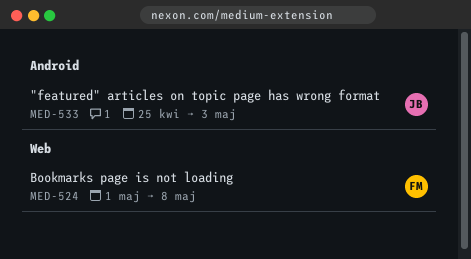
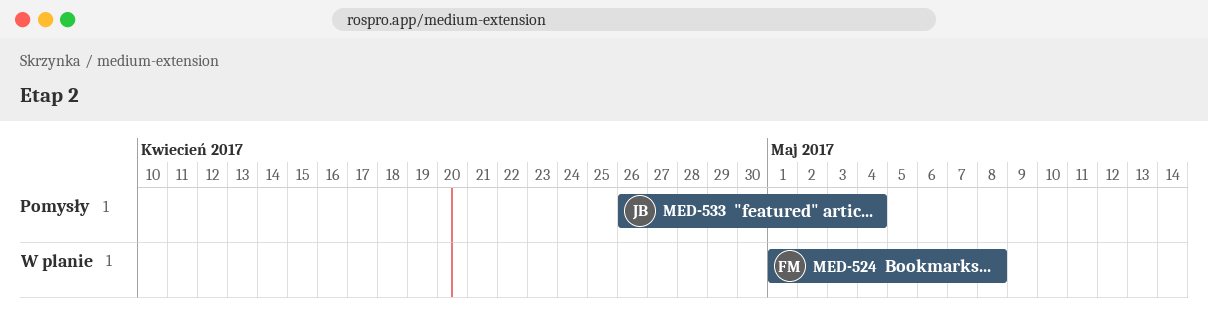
MED-533, start: Apr 25 -> Apr 26
MED-533, due: May 3 -> May 4

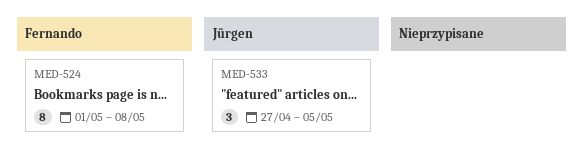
MED-533, start: Apr 26 -> Apr 27
MED-533, due: May 4 -> May 5

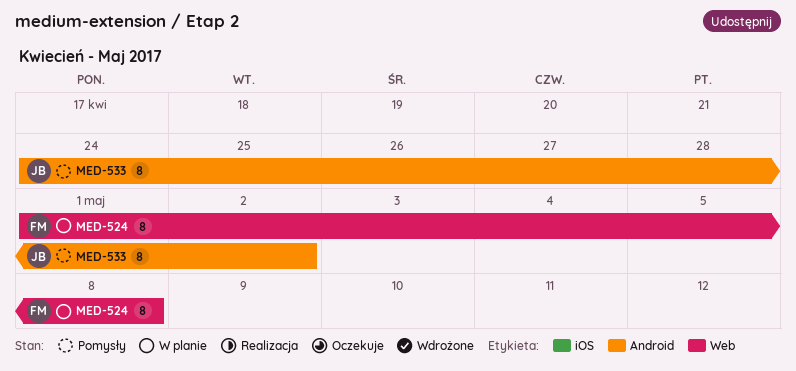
MED-533, estimate: 3 -> 8
MED-533, start: Apr 27 -> Apr 24
MED-533, due: May 5 -> May 2

